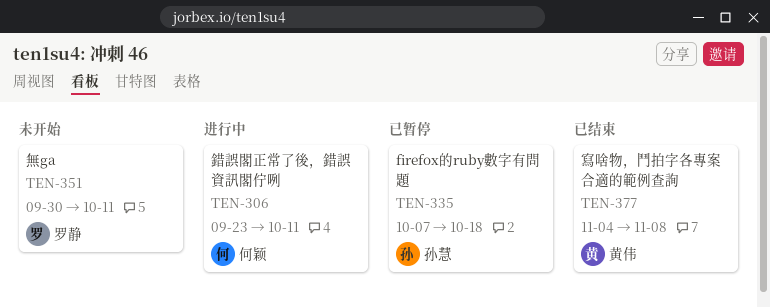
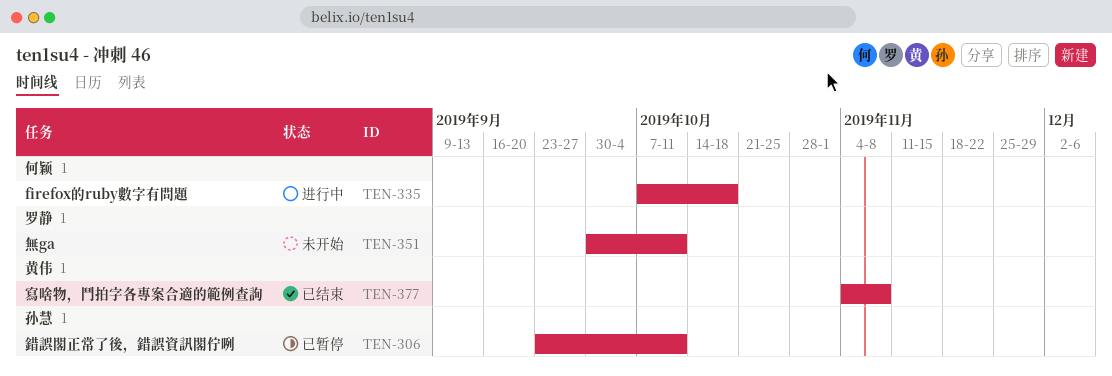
TEN-306, status: 进行中 -> 已暂停
TEN-306, owner: 何颖 -> 孙慧
TEN-335, status: 已暂停 -> 进行中
TEN-335, owner: 孙慧 -> 何颖

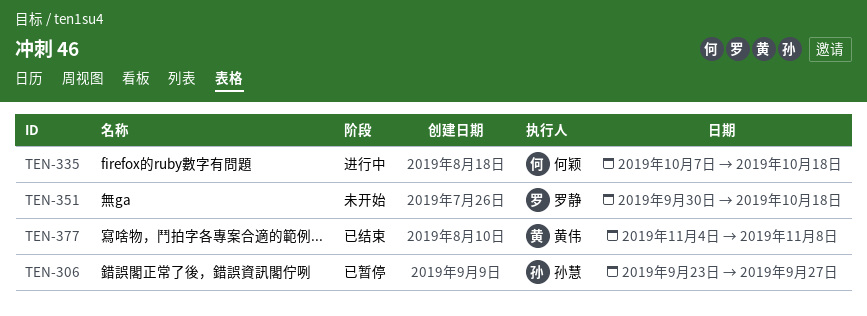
TEN-306, due: Oct 11 -> Sep 27
TEN-351, due: Oct 11 -> Oct 18

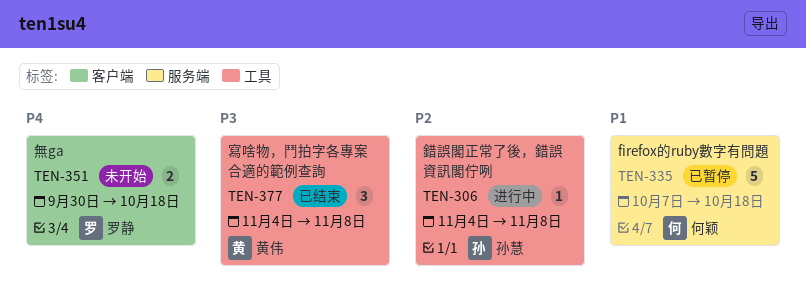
TEN-306, status: 已暂停 -> 进行中
TEN-306, start: Sep 23 -> Nov 4
TEN-306, due: Sep 27 -> Nov 8
TEN-335, status: 进行中 -> 已暂停

